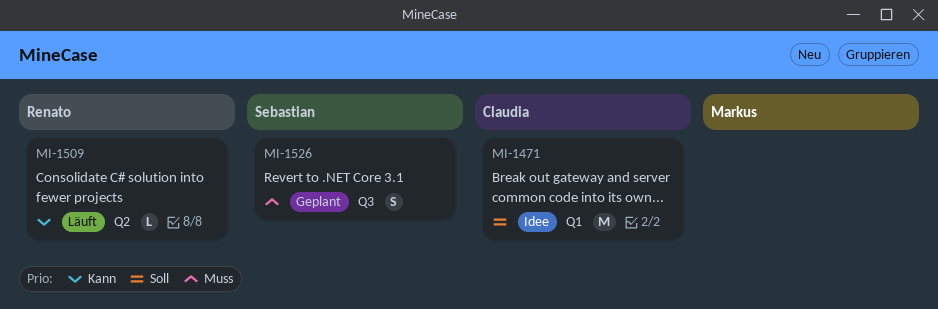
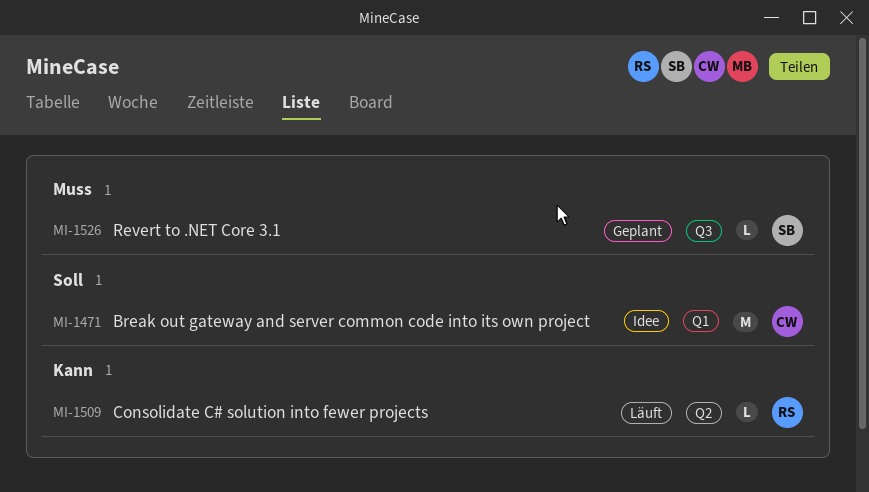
MI-1526, estimate: S -> L

